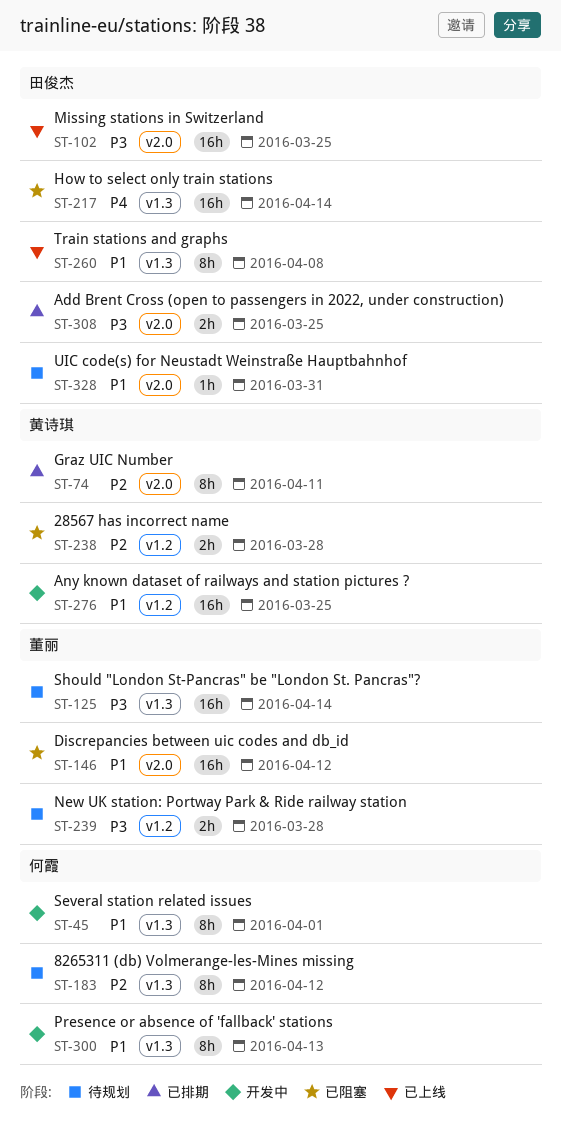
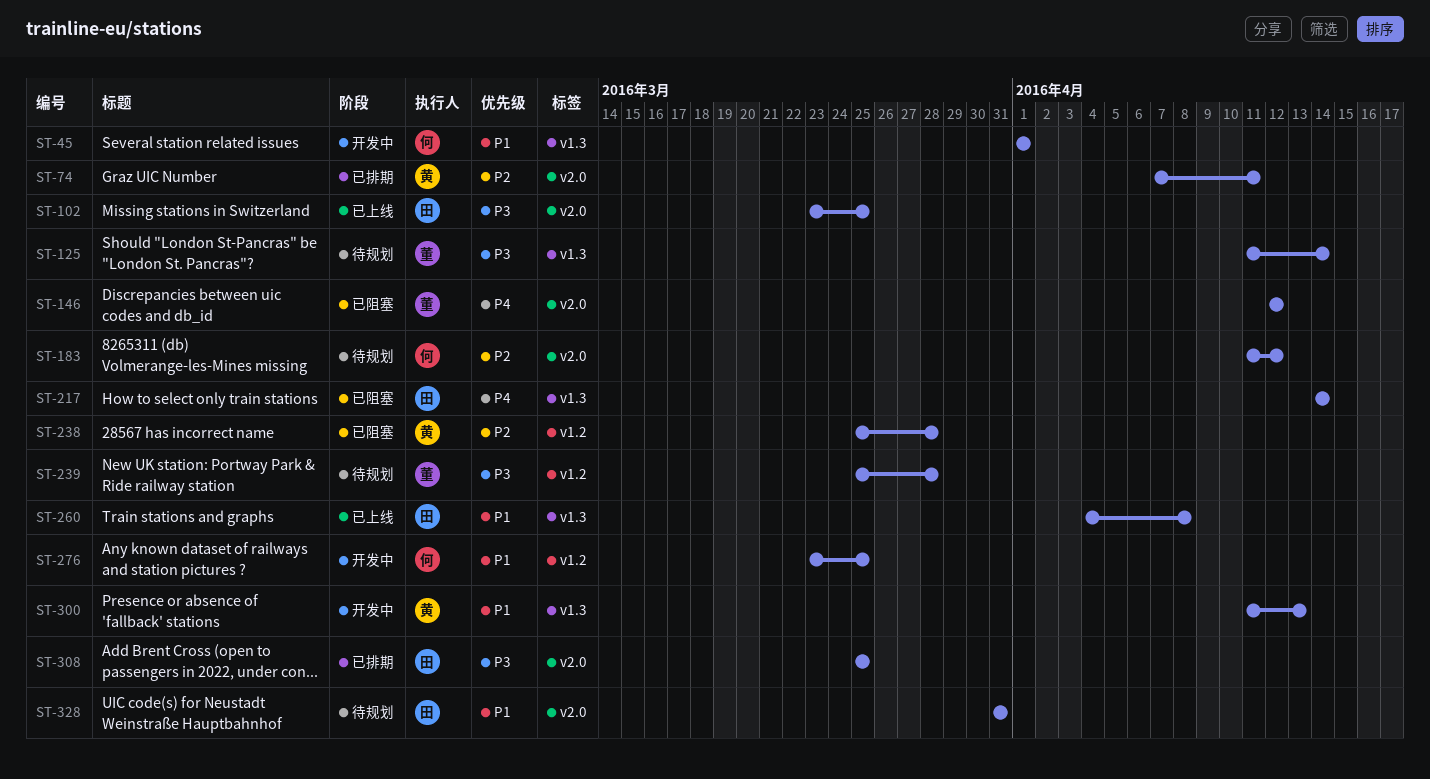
ST-146, priority: P1 -> P4
ST-183, label: v1.3 -> v2.0
ST-276, owner: 黄诗琪 -> 何霞
ST-300, owner: 何霞 -> 黄诗琪

